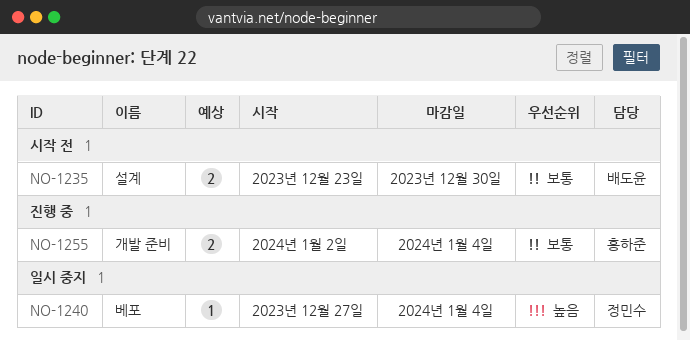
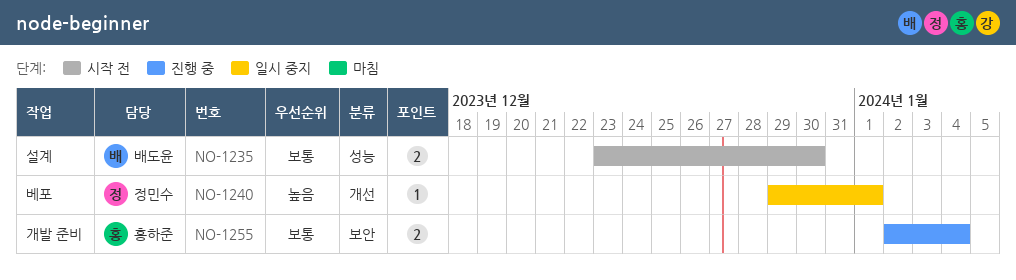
NO-1240, start: Dec 27 -> Dec 29
NO-1240, due: Jan 4 -> Jan 1

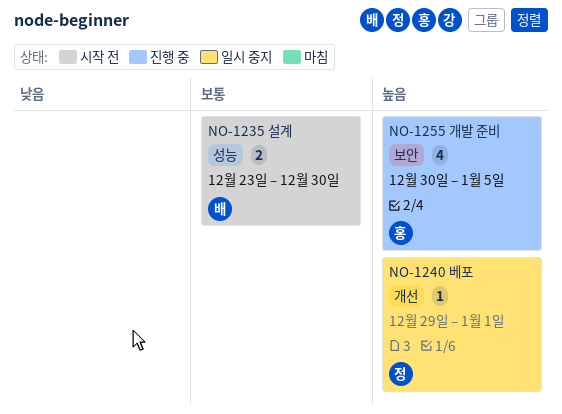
NO-1255, priority: 보통 -> 높음
NO-1255, estimate: 2 -> 4
NO-1255, start: Jan 2 -> Dec 30
NO-1255, due: Jan 4 -> Jan 5

